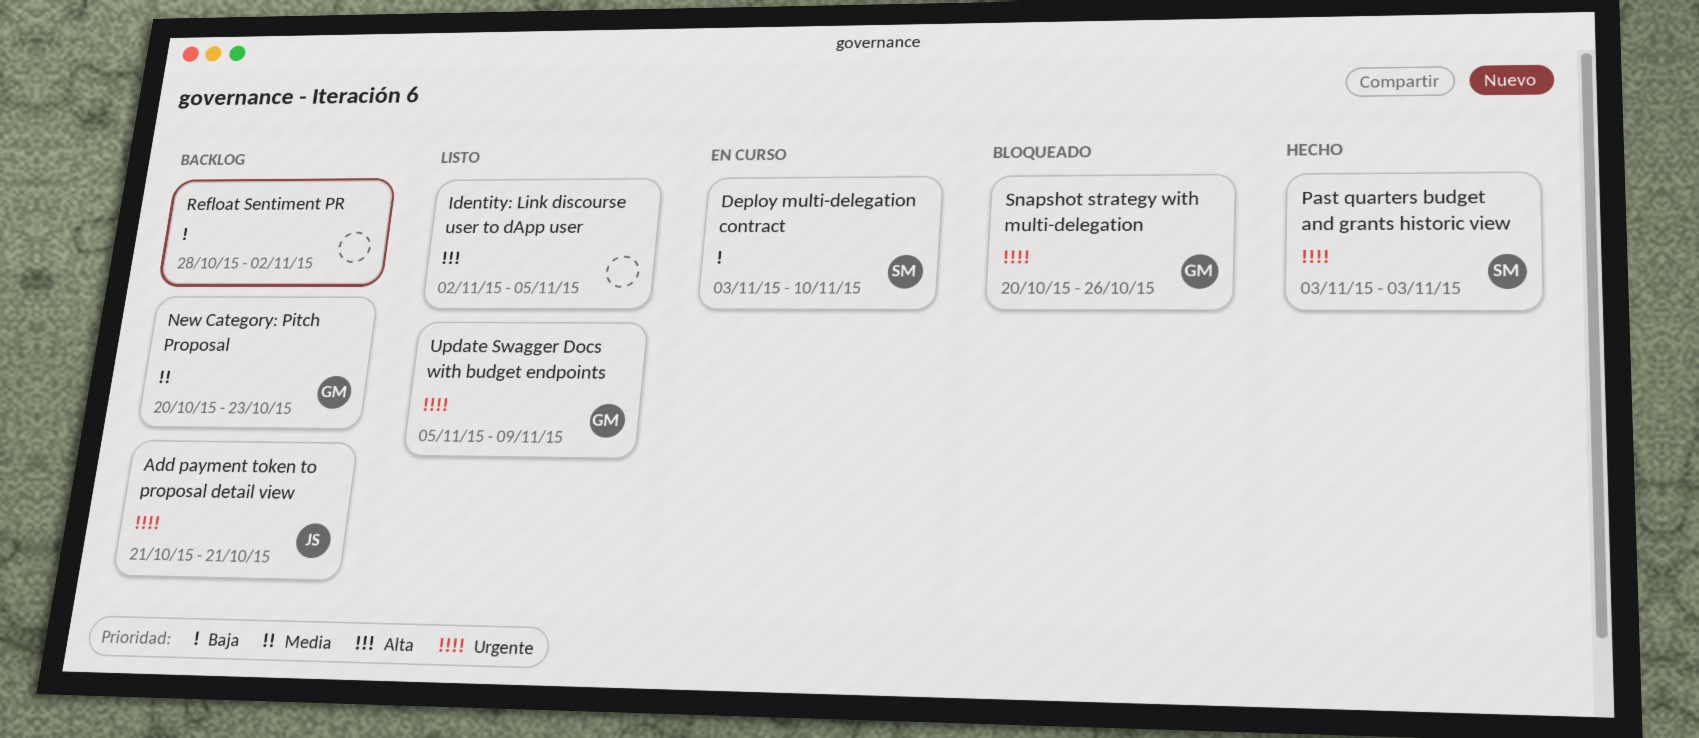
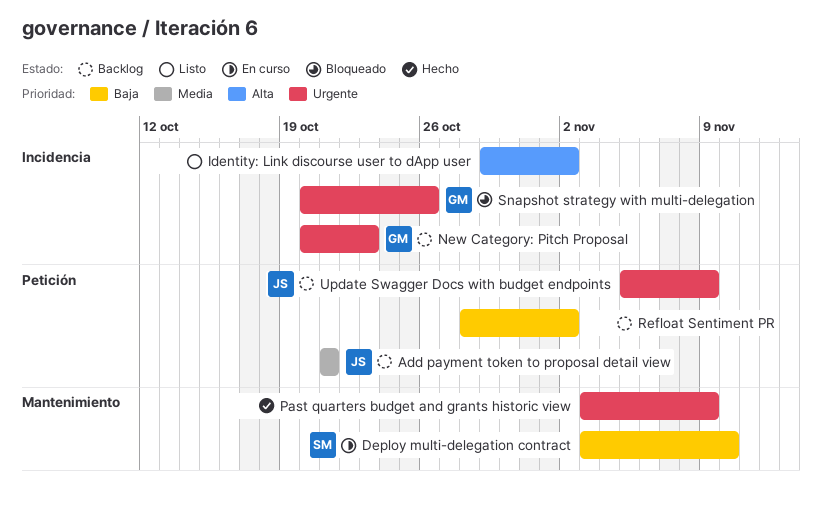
Add payment token to proposal detail view, priority: Urgente -> Media
Identity: Link discourse user to dApp user, start: Nov 2 -> Oct 29
Identity: Link discourse user to dApp user, due: Nov 5 -> Nov 2
New Category: Pitch Proposal, priority: Media -> Urgente
Past quarters budget and grants historic view, owner: SM -> none
Past quarters budget and grants historic view, due: Nov 3 -> Nov 9
Update Swagger Docs with budget endpoints, status: Listo -> Backlog
Update Swagger Docs with budget endpoints, owner: GM -> JS

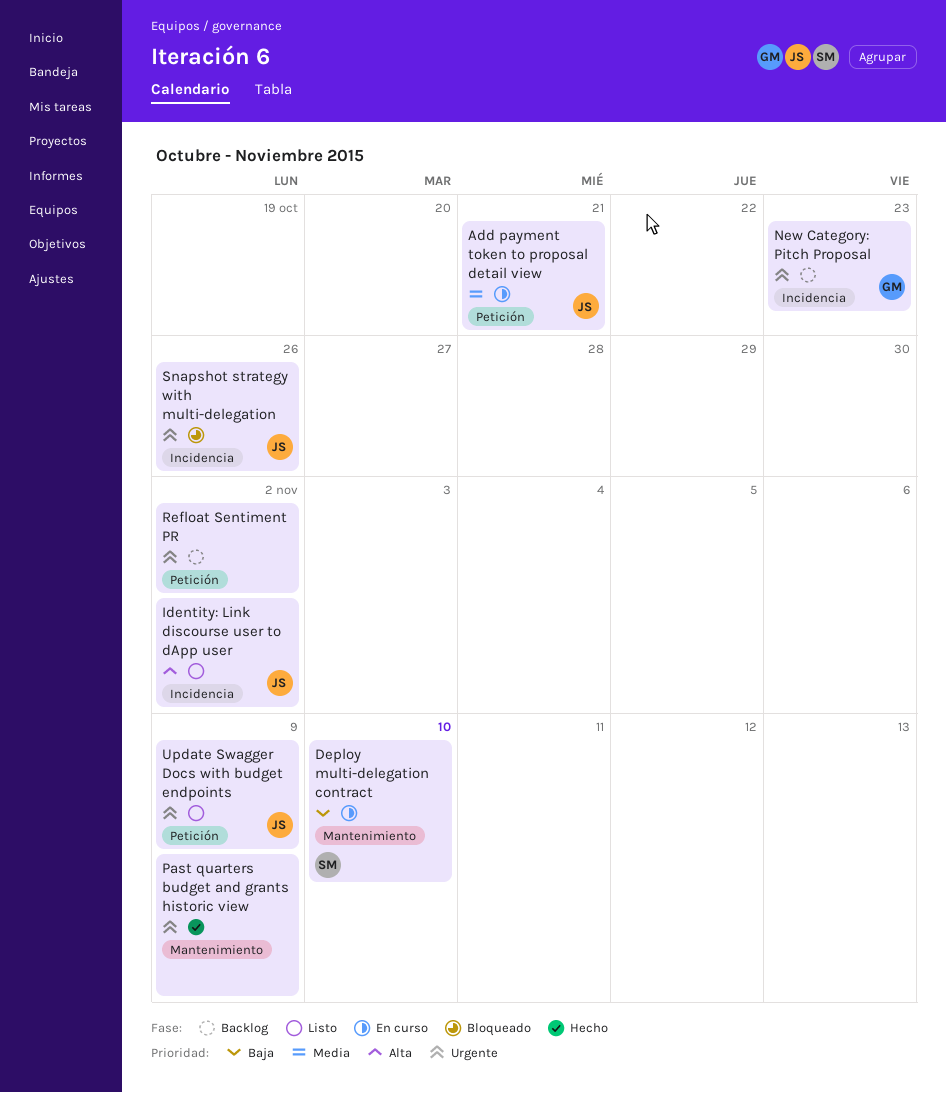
Add payment token to proposal detail view, status: Backlog -> En curso
Identity: Link discourse user to dApp user, owner: none -> JS
Refloat Sentiment PR, priority: Baja -> Urgente
Snapshot strategy with multi-delegation, owner: GM -> JS
Update Swagger Docs with budget endpoints, status: Backlog -> Listo

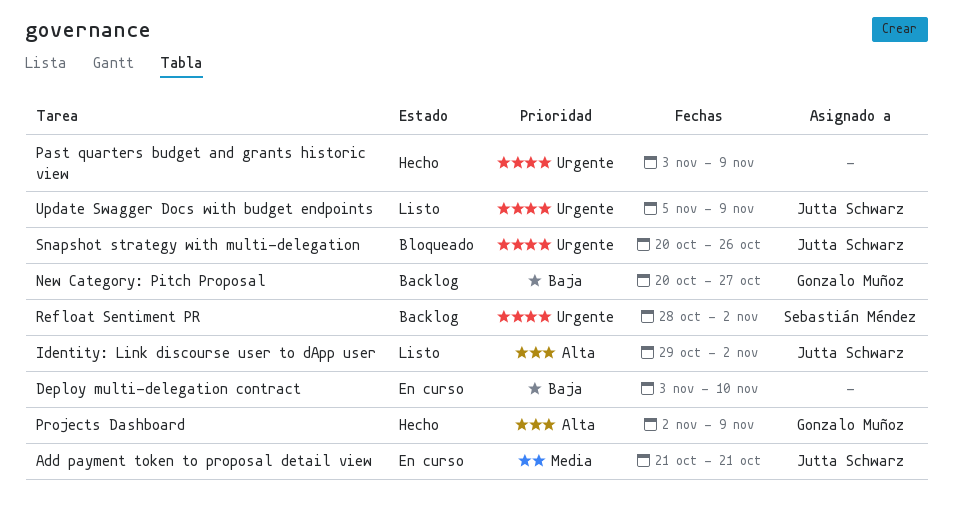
Deploy multi-delegation contract, owner: Sebastián Méndez -> none
New Category: Pitch Proposal, priority: Urgente -> Baja
New Category: Pitch Proposal, due: Oct 23 -> Oct 27
Projects Dashboard: none -> present
Refloat Sentiment PR, owner: none -> Sebastián Méndez

